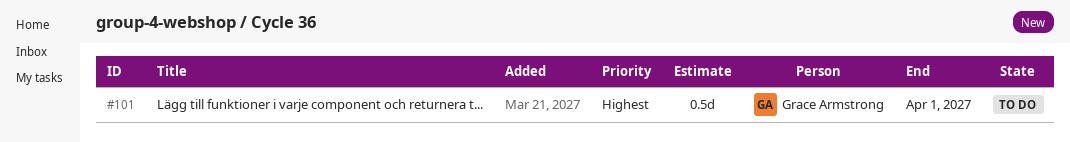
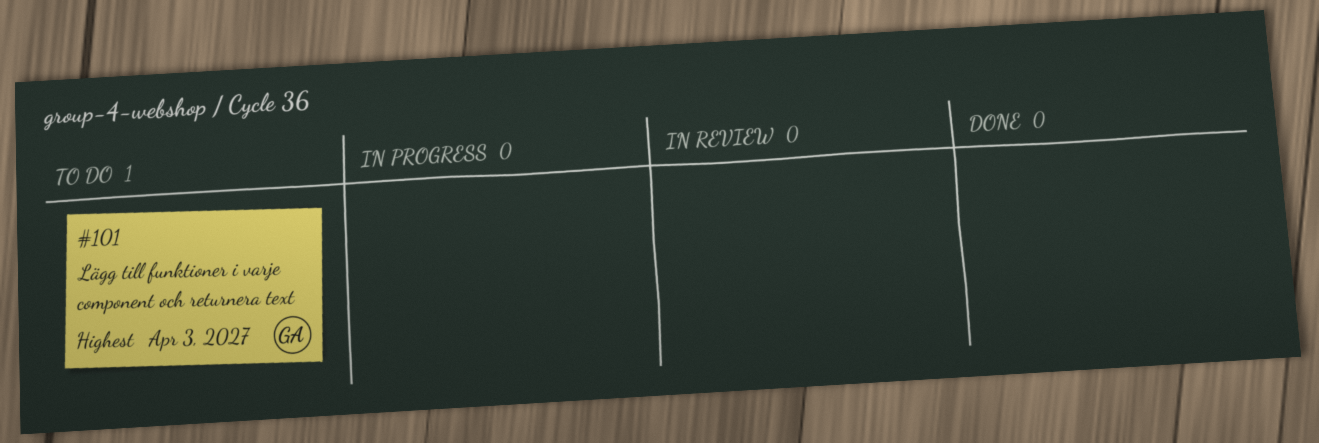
#101, due: Apr 1 -> Apr 3

